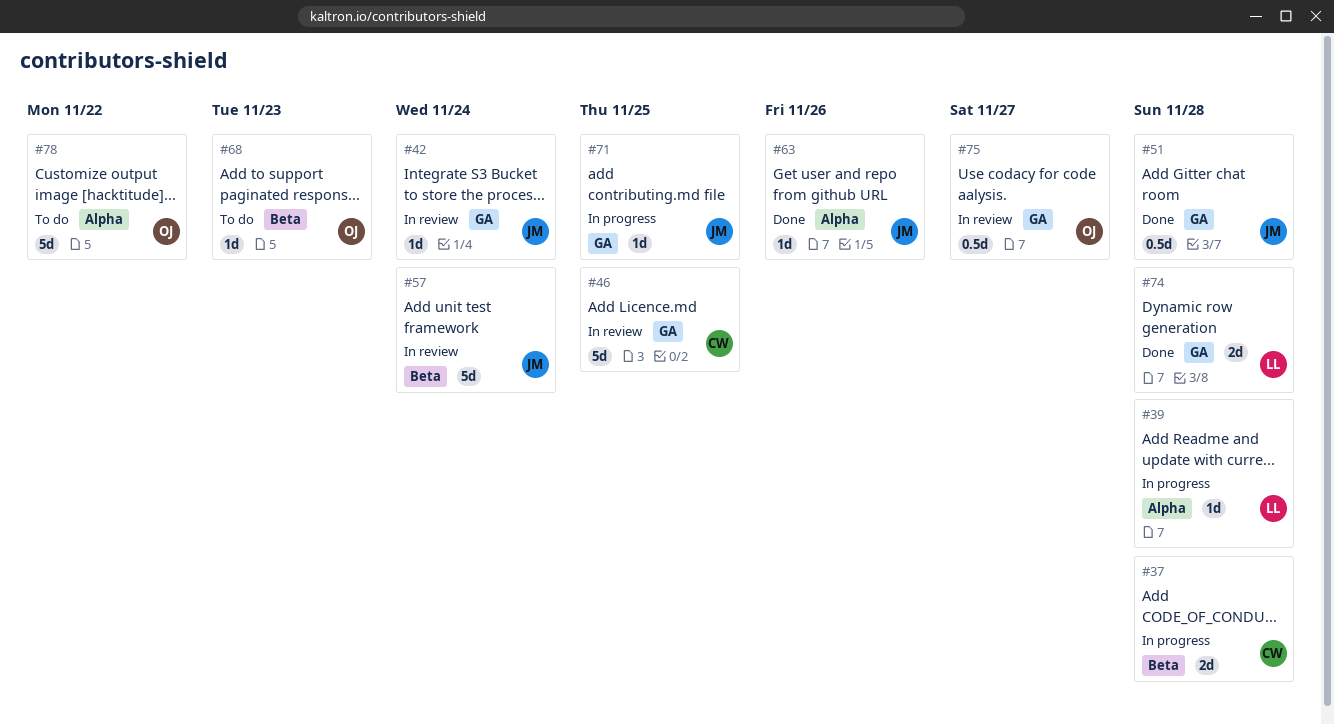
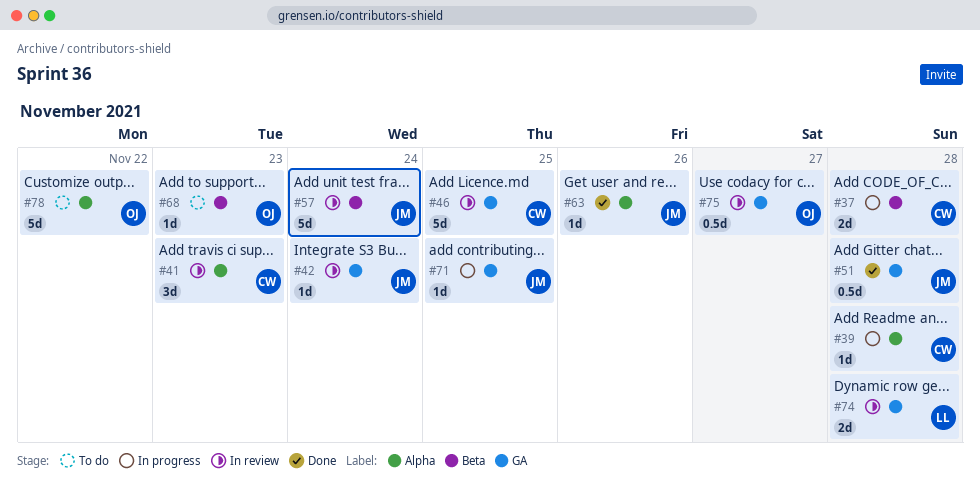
#39, owner: LL -> CW
#41: none -> present
#74, status: Done -> In review

